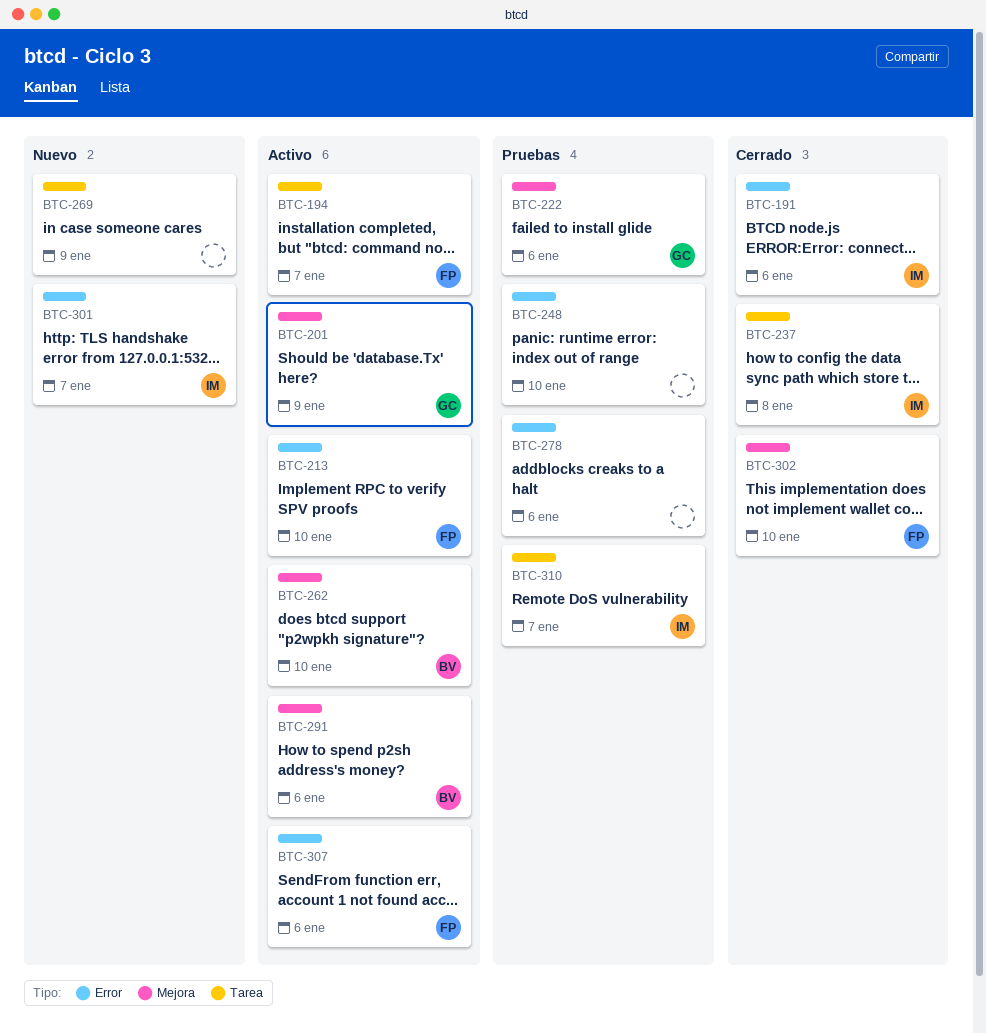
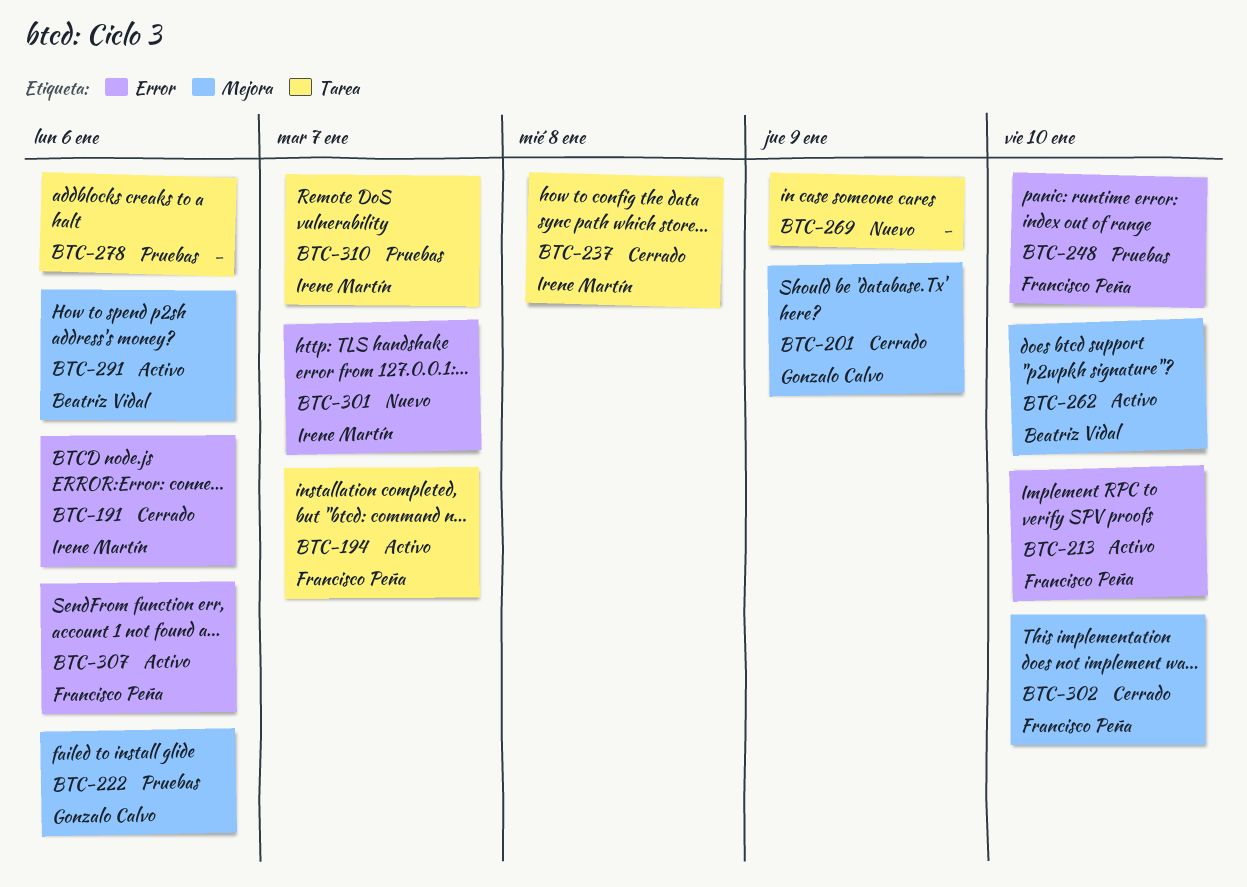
BTC-201, status: Activo -> Cerrado
BTC-248, owner: none -> Francisco Peña
BTC-278, label: Error -> Tarea

